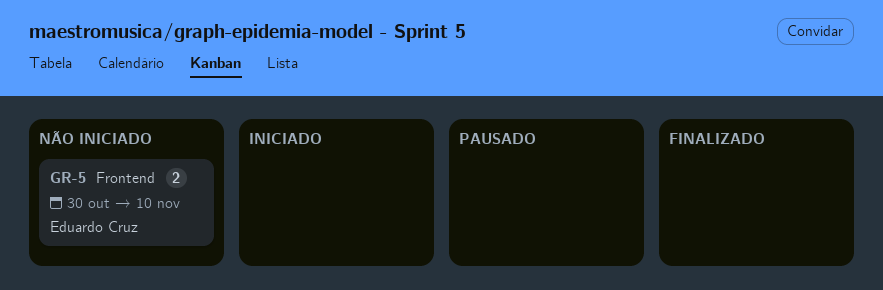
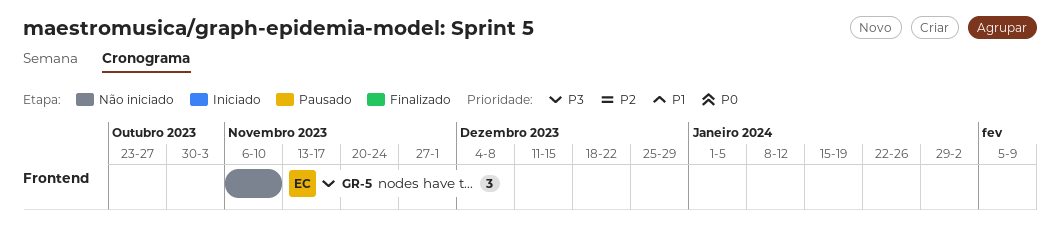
GR-5, estimate: 2 -> 3
GR-5, start: Oct 30 -> Nov 6

